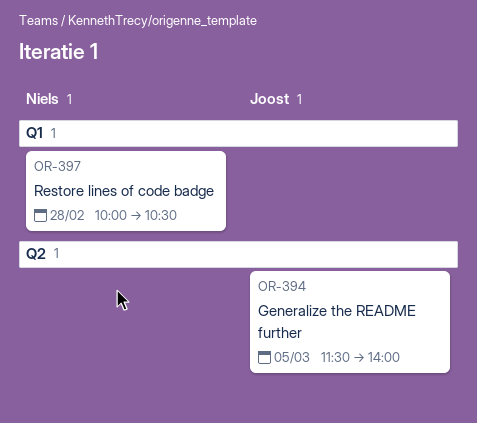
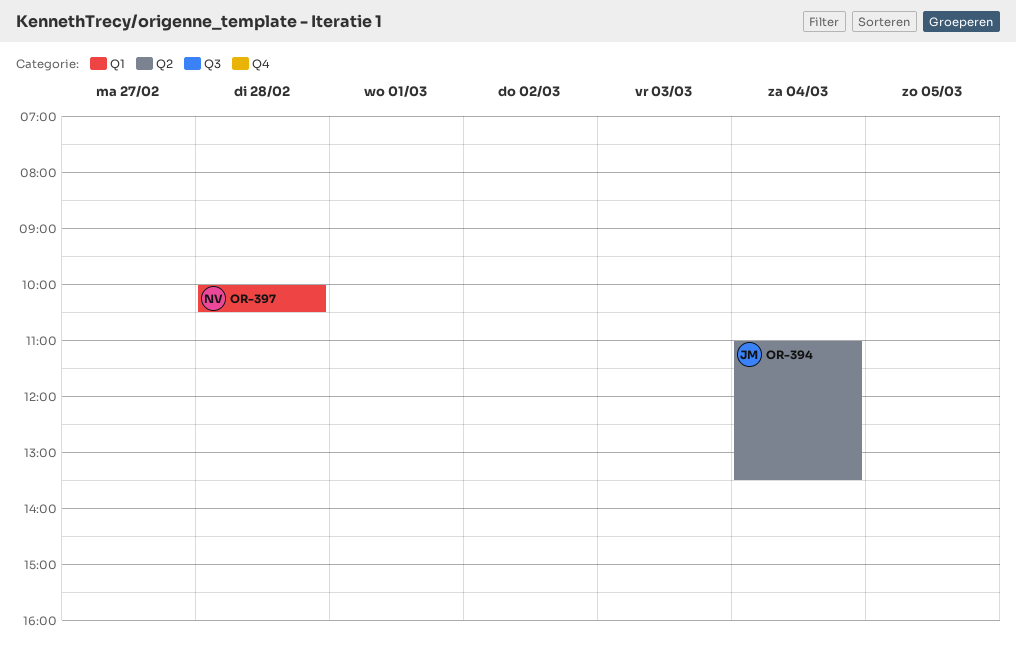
OR-394, day: Mar 5 -> Mar 4
OR-394, begins: 11:30 -> 11:00
OR-394, ends: 14:00 -> 13:30

